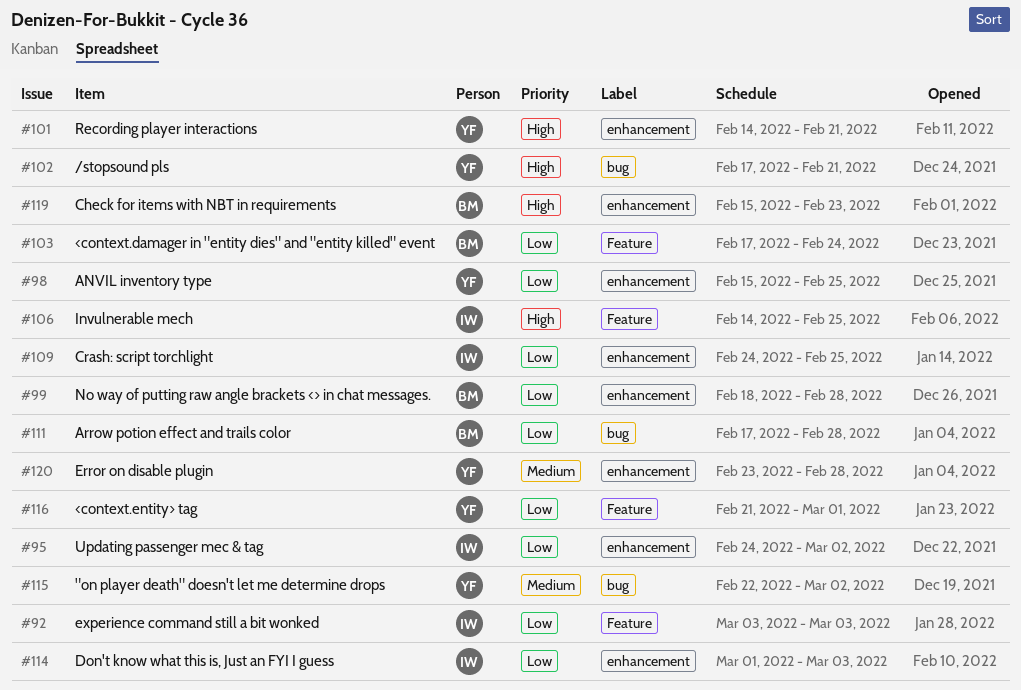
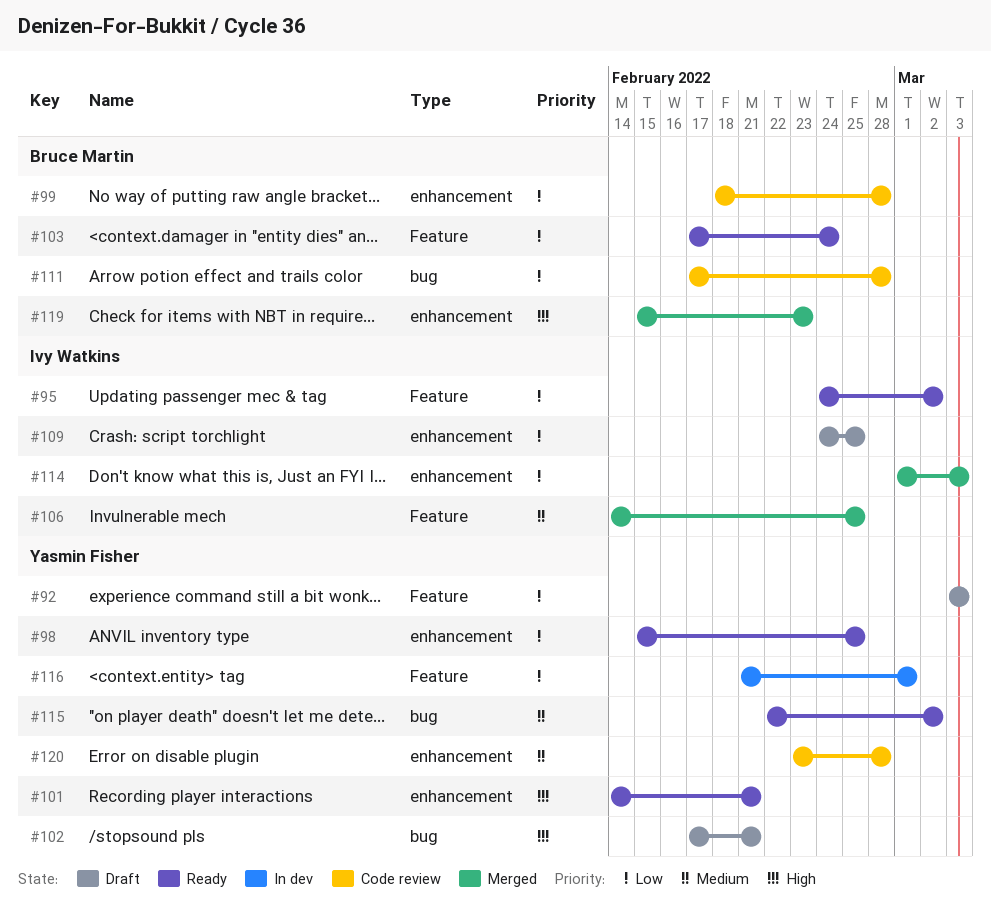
#92, owner: Ivy Watkins -> Yasmin Fisher
#95, label: enhancement -> Feature
#106, priority: High -> Medium

